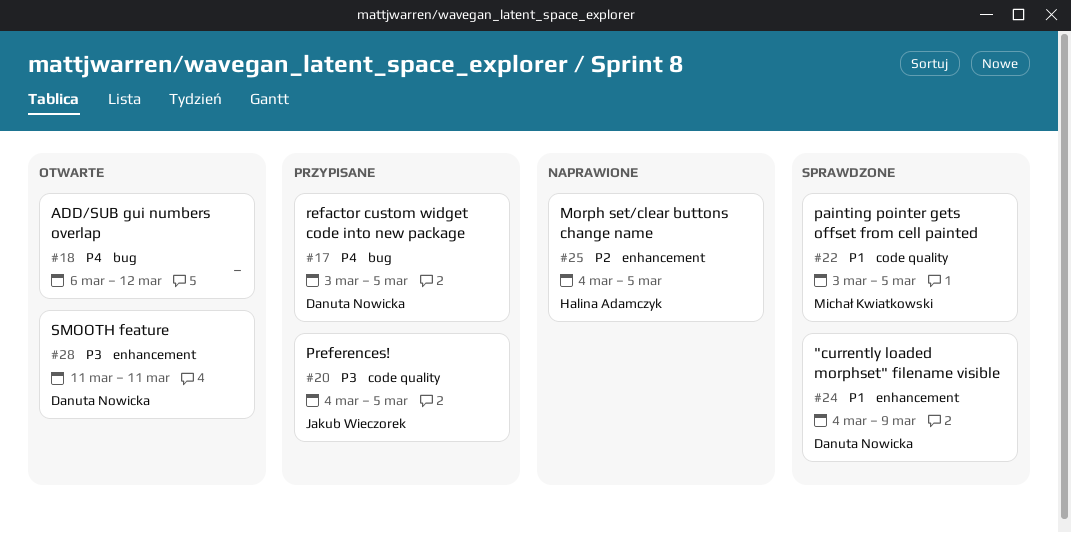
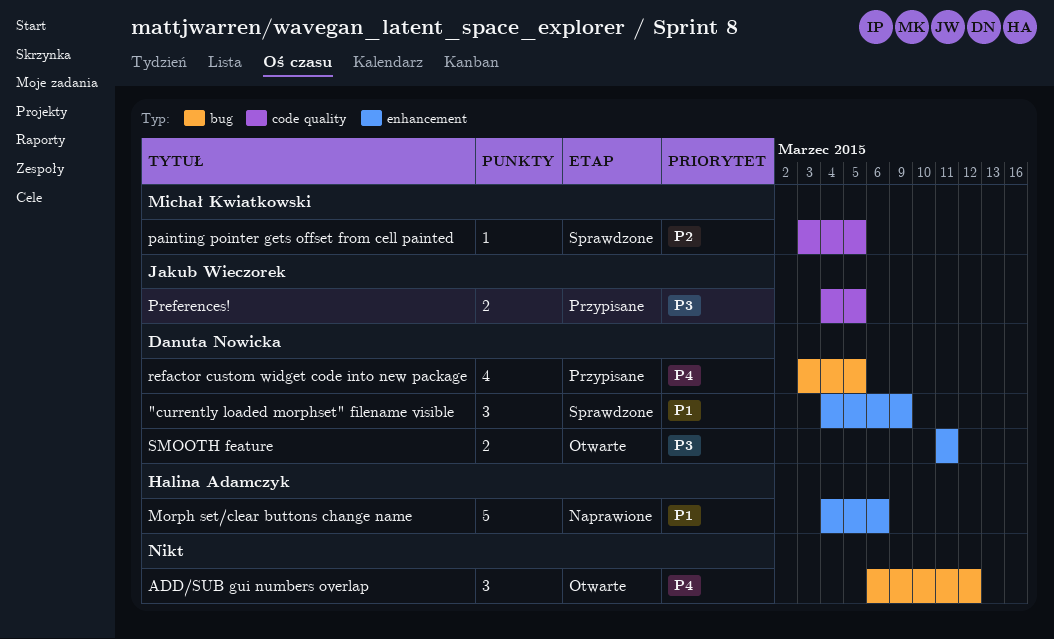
Morph set/clear buttons change name, priority: P2 -> P1
Morph set/clear buttons change name, due: Mar 5 -> Mar 6
painting pointer gets offset from cell painted, priority: P1 -> P2

